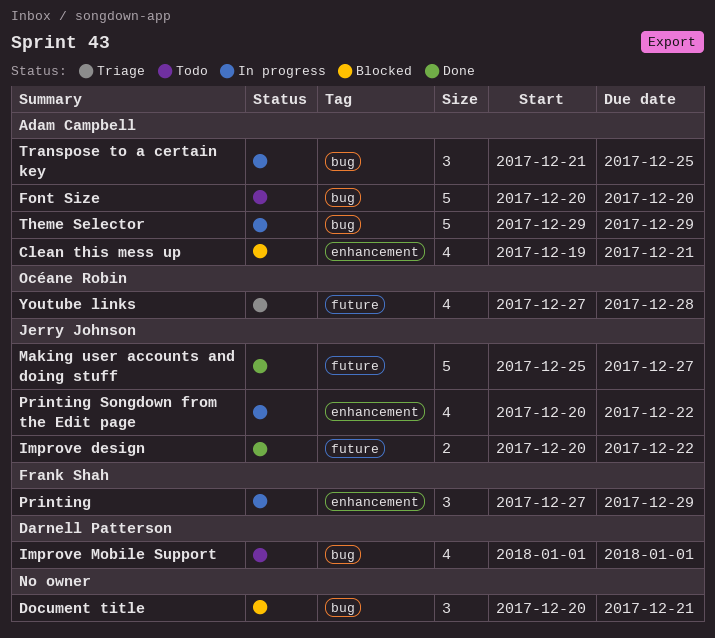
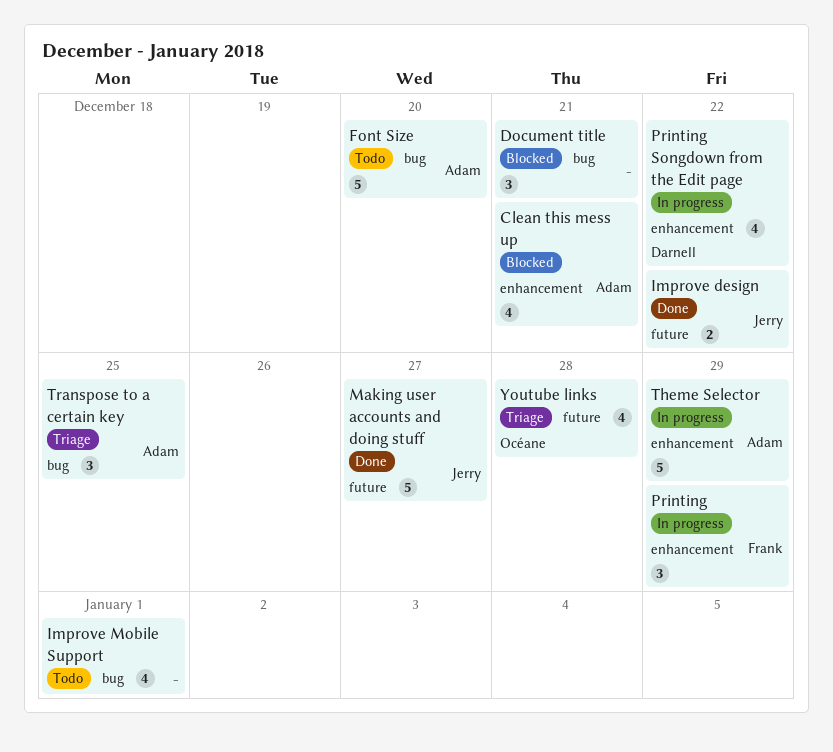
Improve Mobile Support, owner: Darnell Patterson -> none
Printing Songdown from the Edit page, owner: Jerry Johnson -> Darnell Patterson
Theme Selector, label: bug -> enhancement
Transpose to a certain key, status: In progress -> Triage

